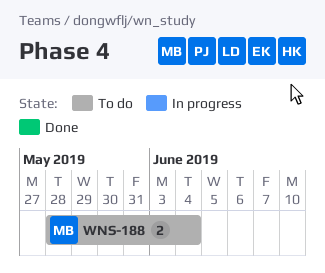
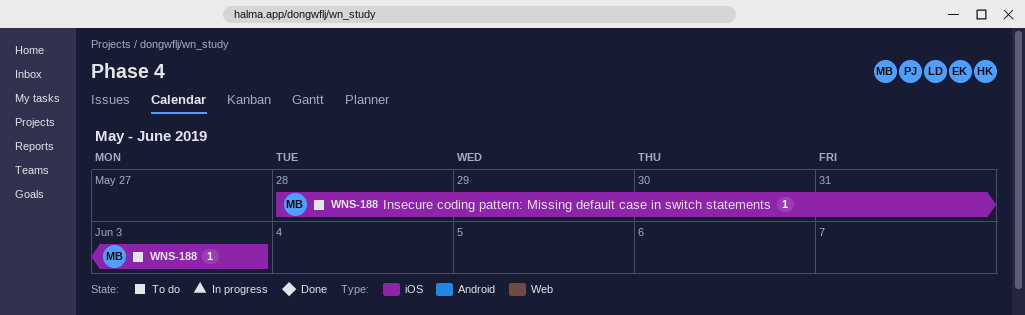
WNS-188, estimate: 2 -> 1
WNS-188, due: Jun 4 -> Jun 3

